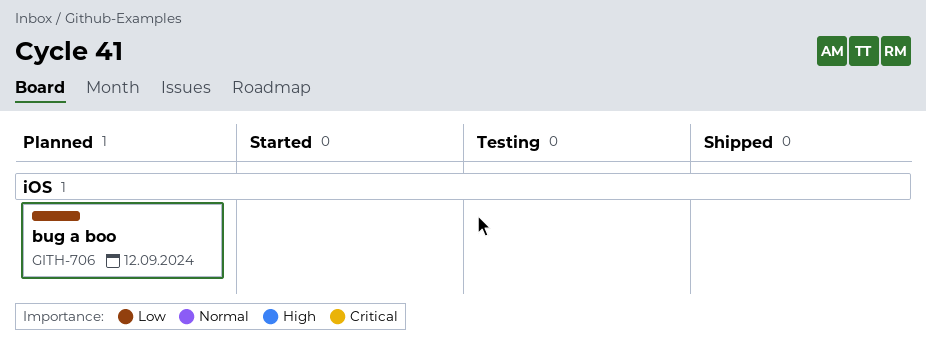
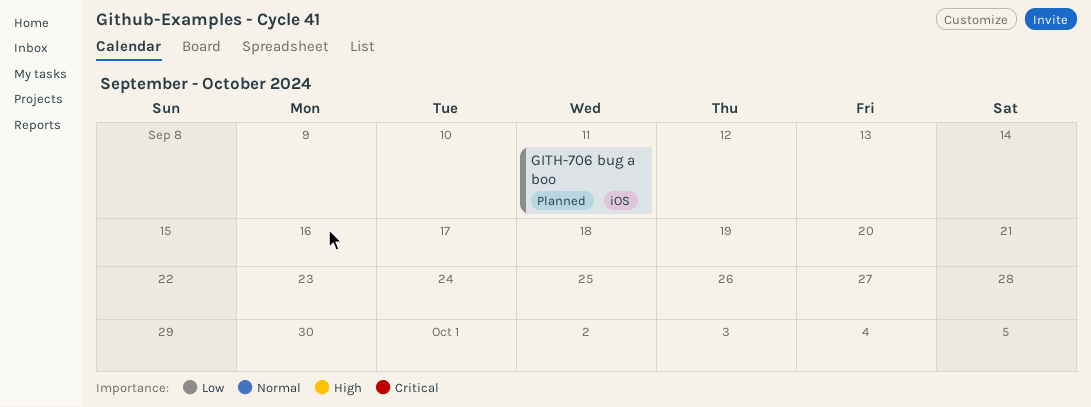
GITH-706, due: Sep 12 -> Sep 11

